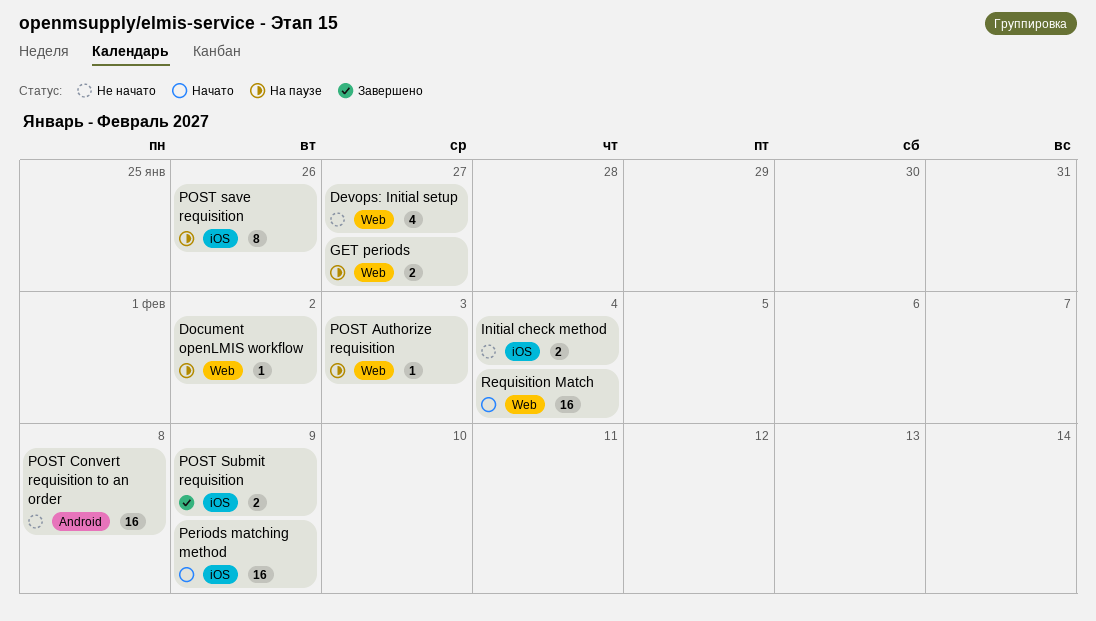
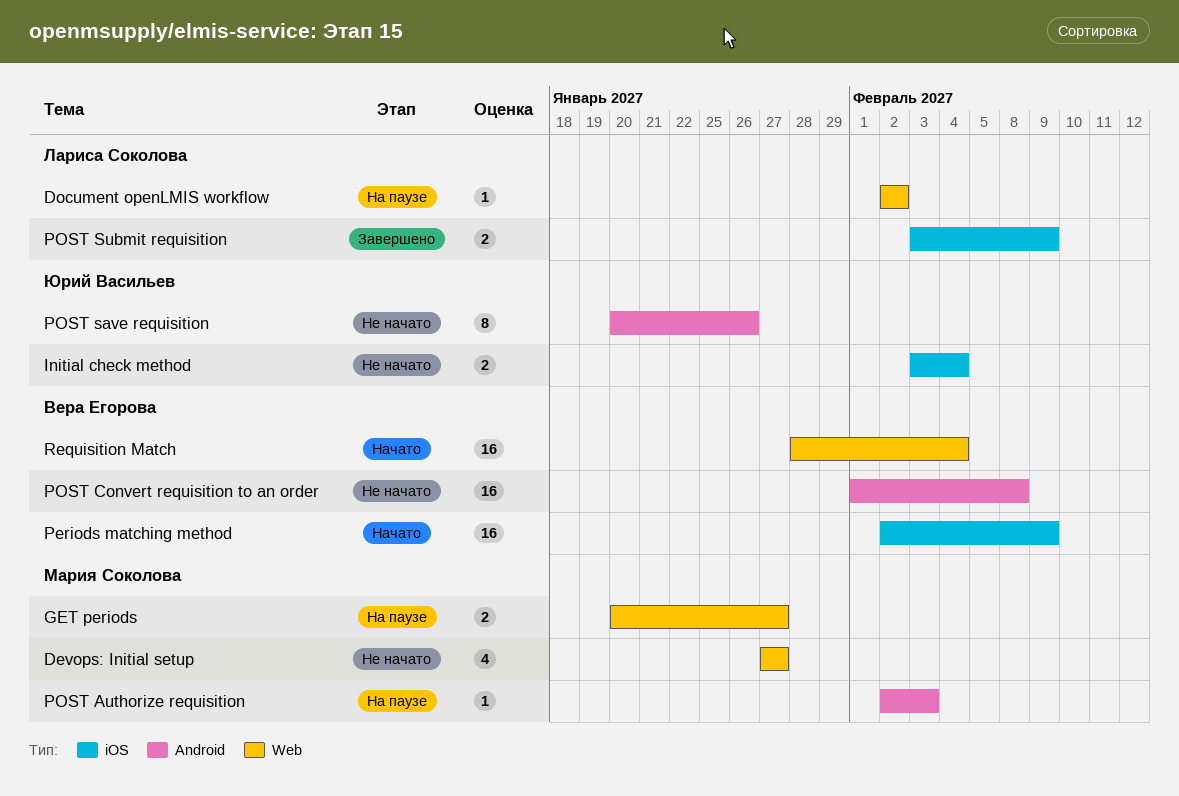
POST Authorize requisition, label: Web -> Android
POST save requisition, status: На паузе -> Не начато
POST save requisition, label: iOS -> Android

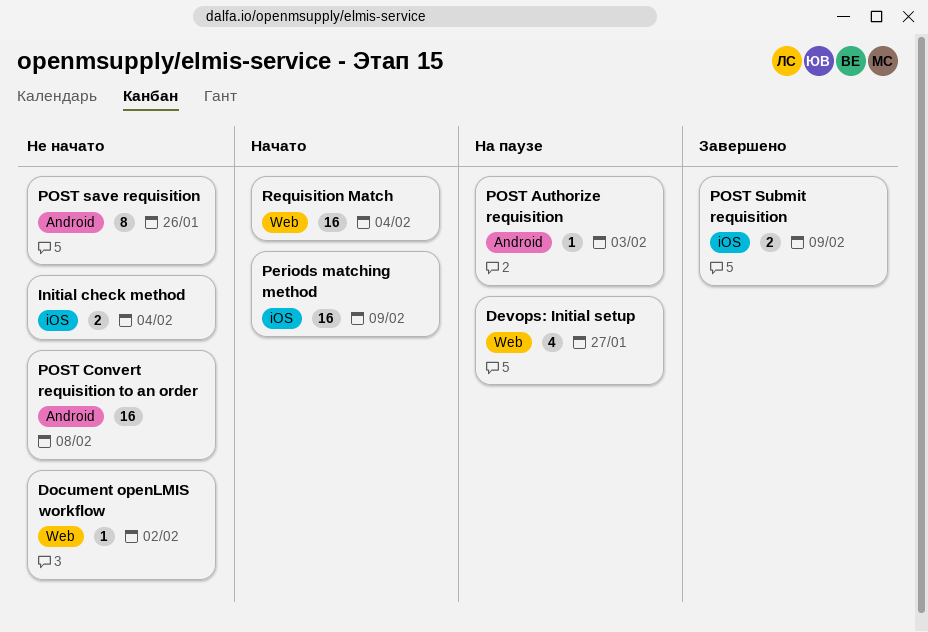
Devops: Initial setup, status: Не начато -> На паузе
Document openLMIS workflow, status: На паузе -> Не начато
GET periods: present -> none

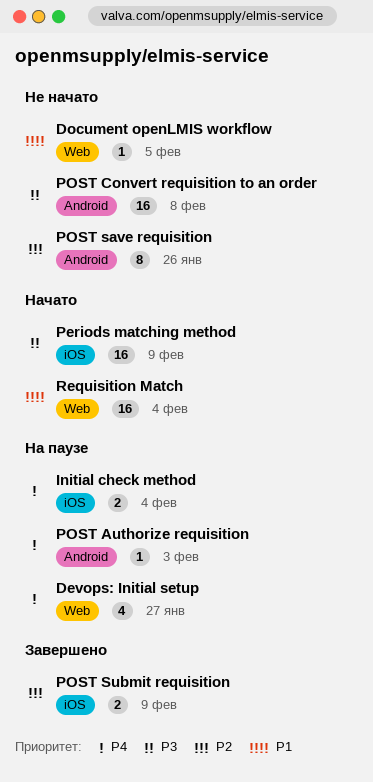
Document openLMIS workflow, due: Feb 2 -> Feb 5
Initial check method, status: Не начато -> На паузе

